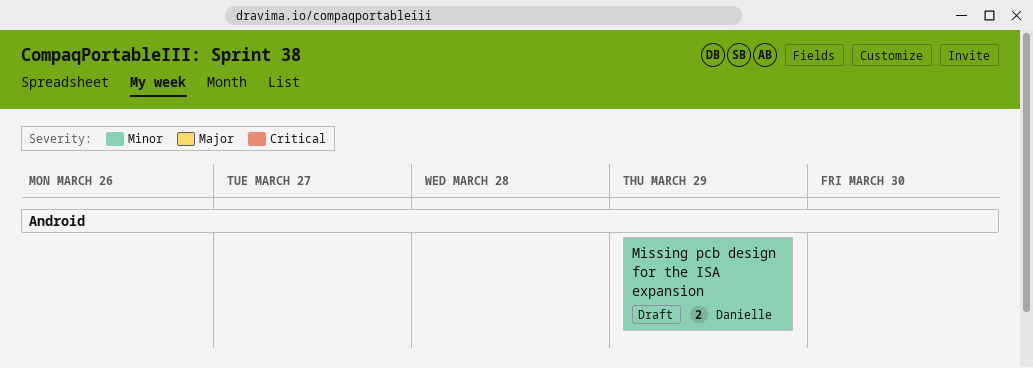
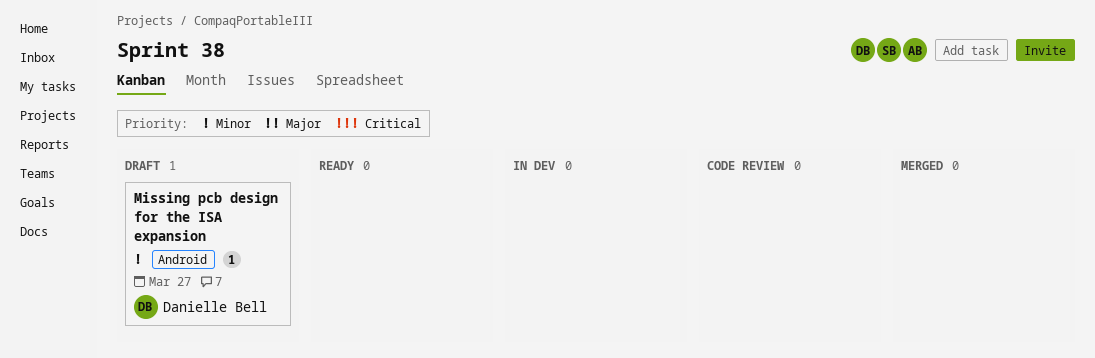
Missing pcb design for the ISA expansion, estimate: 2 -> 1
Missing pcb design for the ISA expansion, due: Mar 29 -> Mar 27

